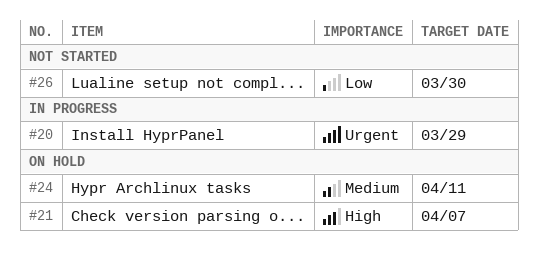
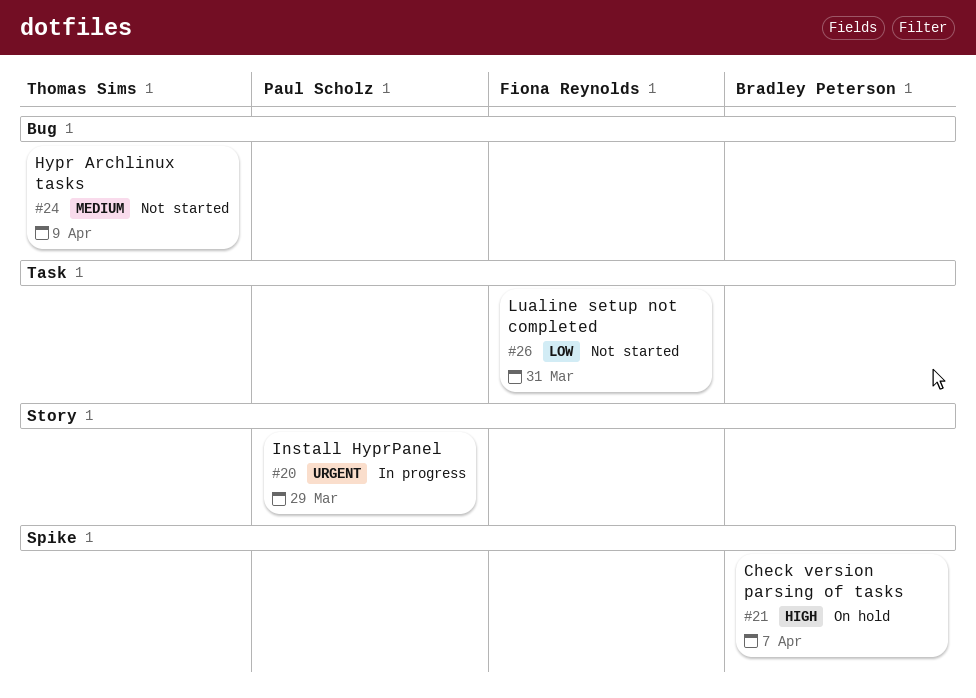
#24, status: On hold -> Not started
#24, due: Apr 11 -> Apr 9
#26, due: Mar 30 -> Mar 31

